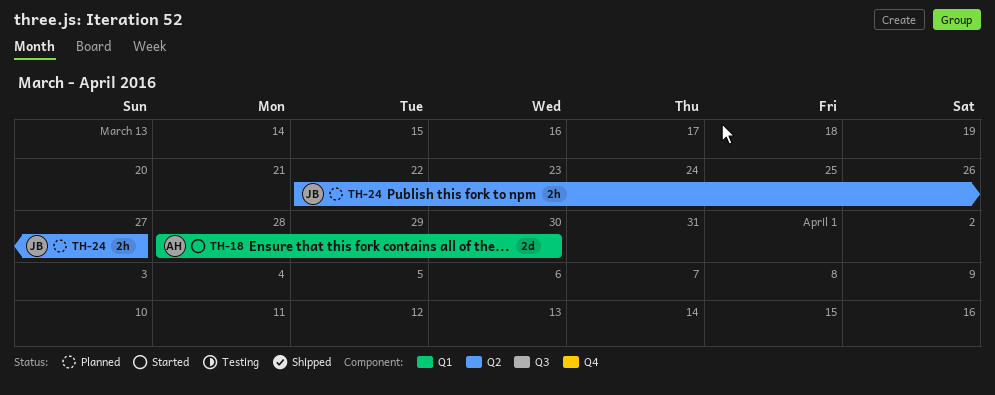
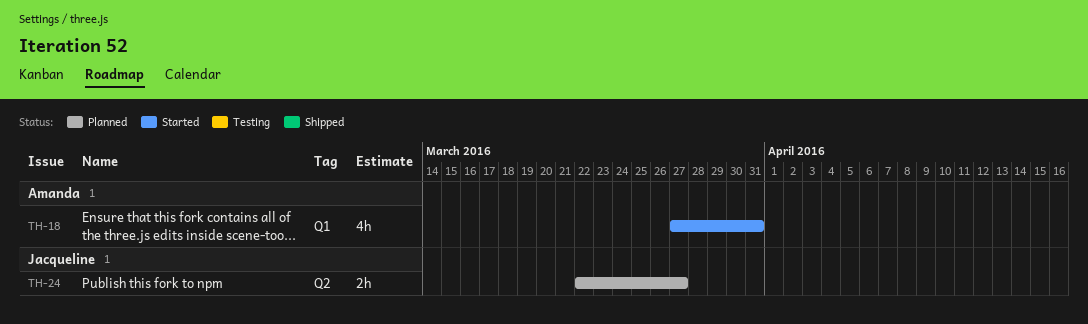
TH-18, estimate: 2d -> 4h
TH-18, start: Mar 28 -> Mar 27
TH-18, due: Mar 30 -> Mar 31

